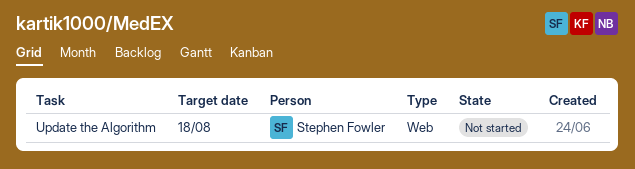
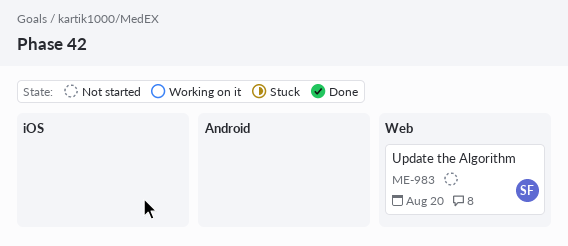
Update the Algorithm, due: Aug 18 -> Aug 20

